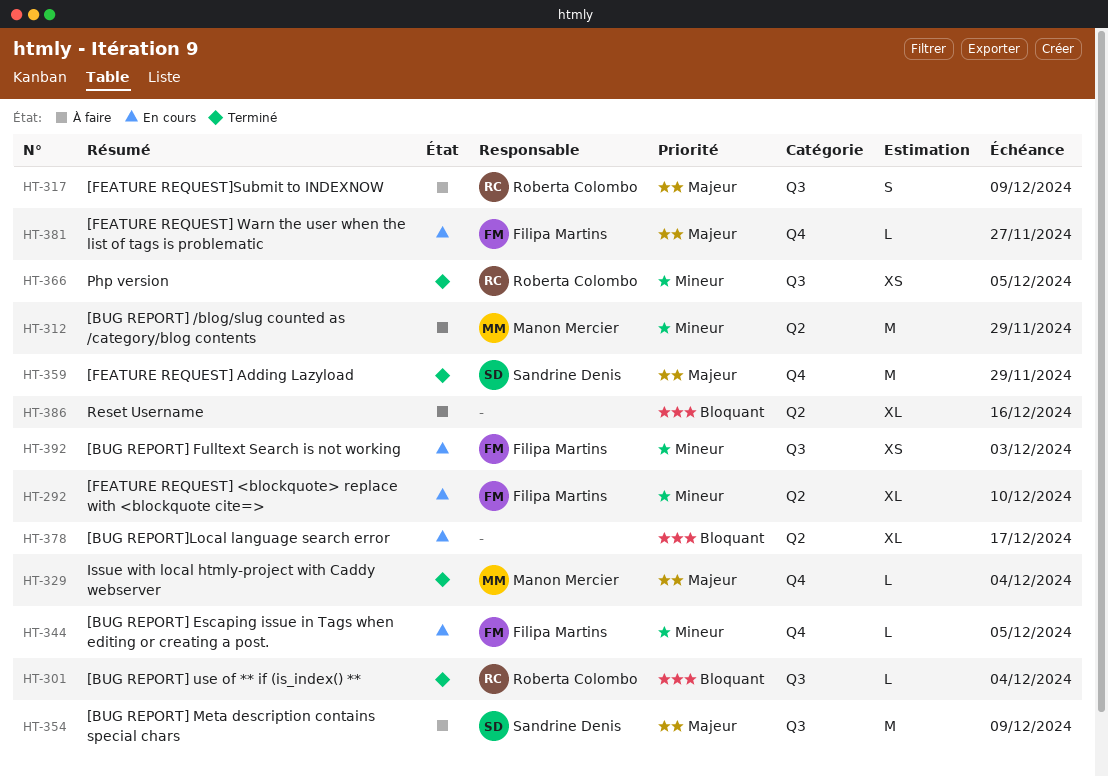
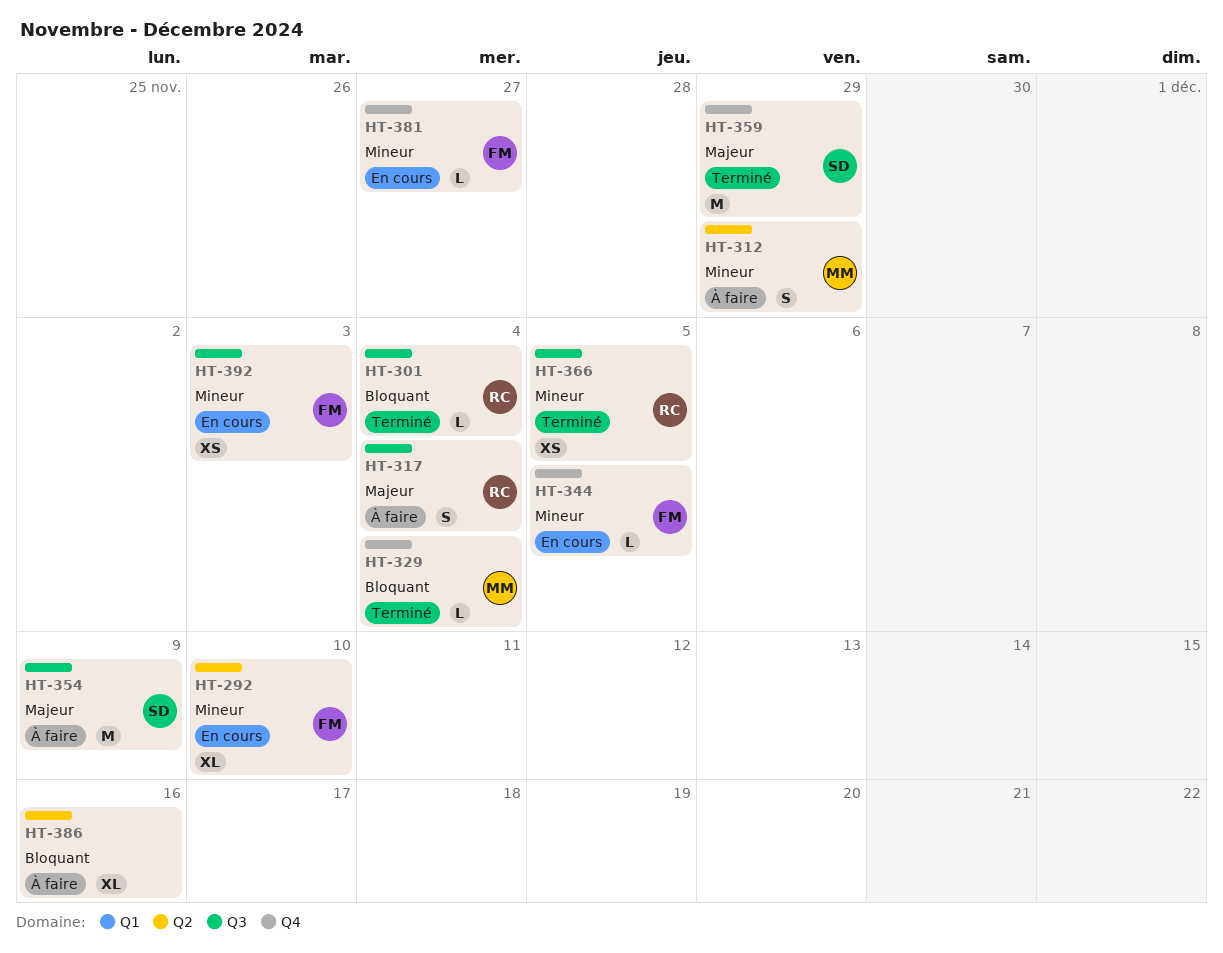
HT-312, estimate: M -> S
HT-317, due: Dec 9 -> Dec 4
HT-329, priority: Majeur -> Bloquant
HT-378: present -> none
HT-381, priority: Majeur -> Mineur

